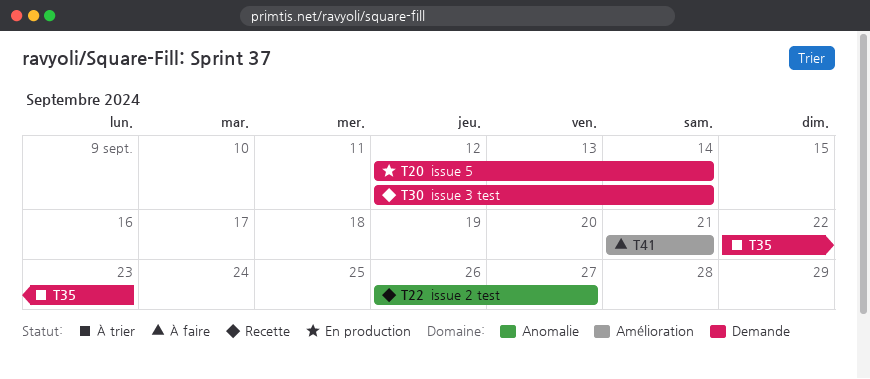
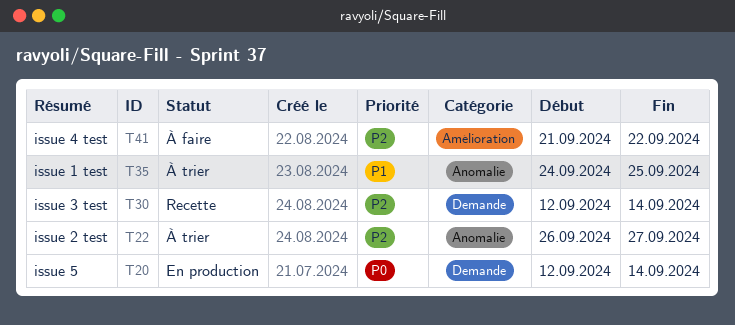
T22, status: Recette -> À trier
T35, label: Demande -> Anomalie
T35, start: Sep 22 -> Sep 24
T35, due: Sep 23 -> Sep 25
T41, due: Sep 21 -> Sep 22

